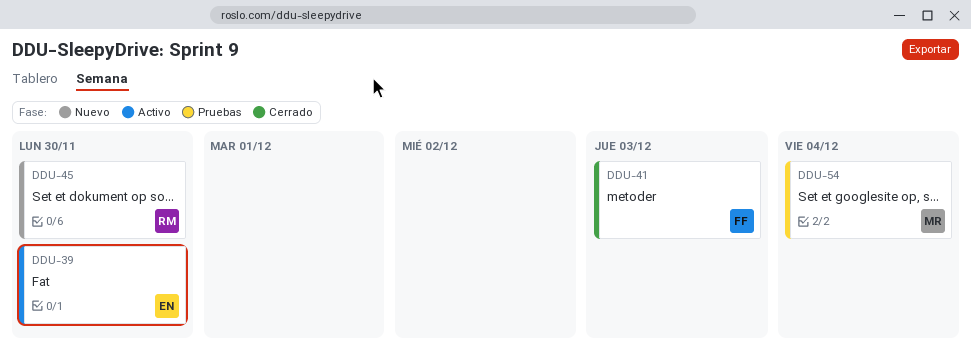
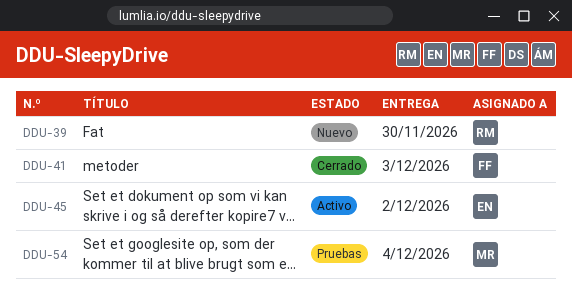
DDU-39, status: Activo -> Nuevo
DDU-39, owner: EN -> RM
DDU-45, status: Nuevo -> Activo
DDU-45, owner: RM -> EN
DDU-45, due: Nov 30 -> Dec 2

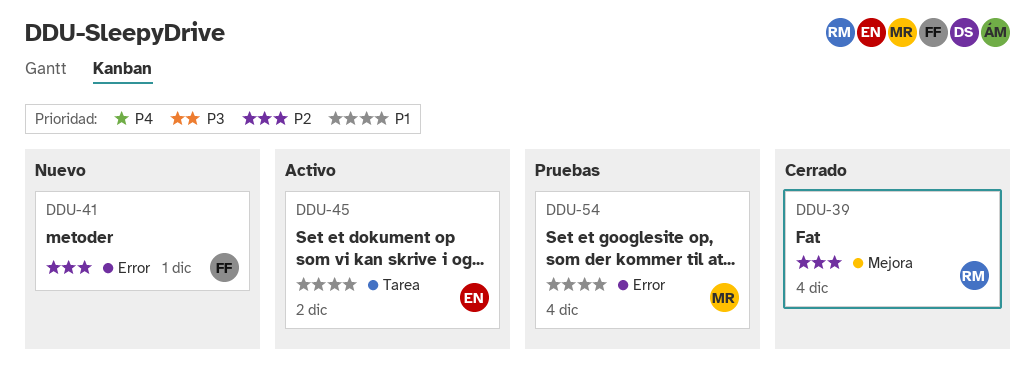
DDU-39, status: Nuevo -> Cerrado
DDU-39, due: Nov 30 -> Dec 4
DDU-41, status: Cerrado -> Nuevo
DDU-41, due: Dec 3 -> Dec 1

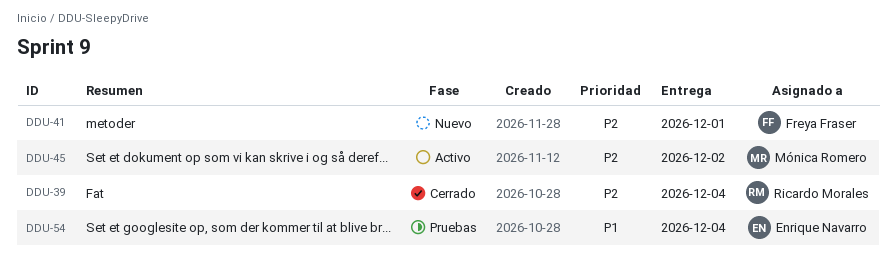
DDU-45, owner: Enrique Navarro -> Mónica Romero
DDU-45, priority: P1 -> P2
DDU-54, owner: Mónica Romero -> Enrique Navarro

